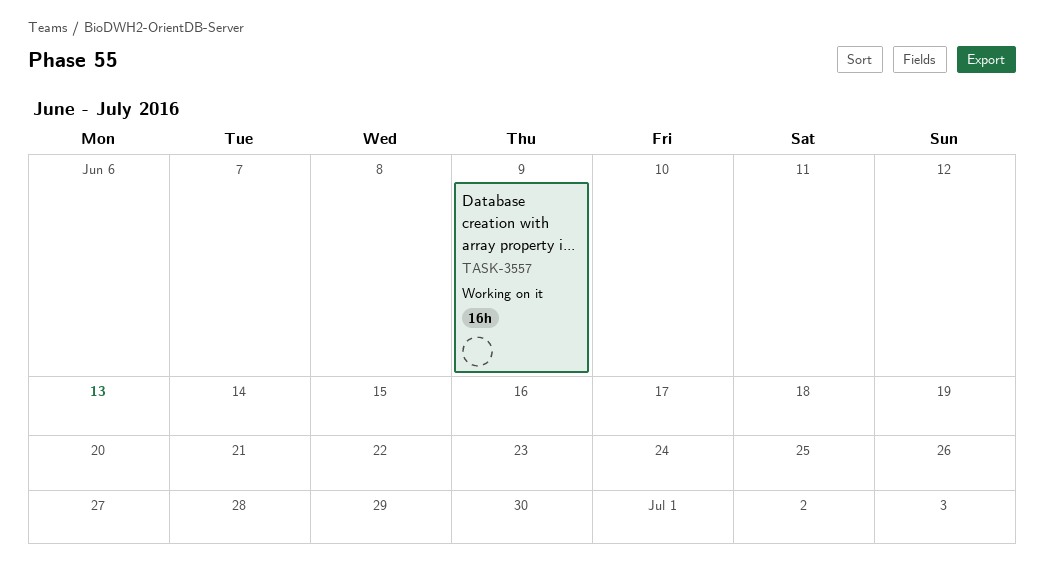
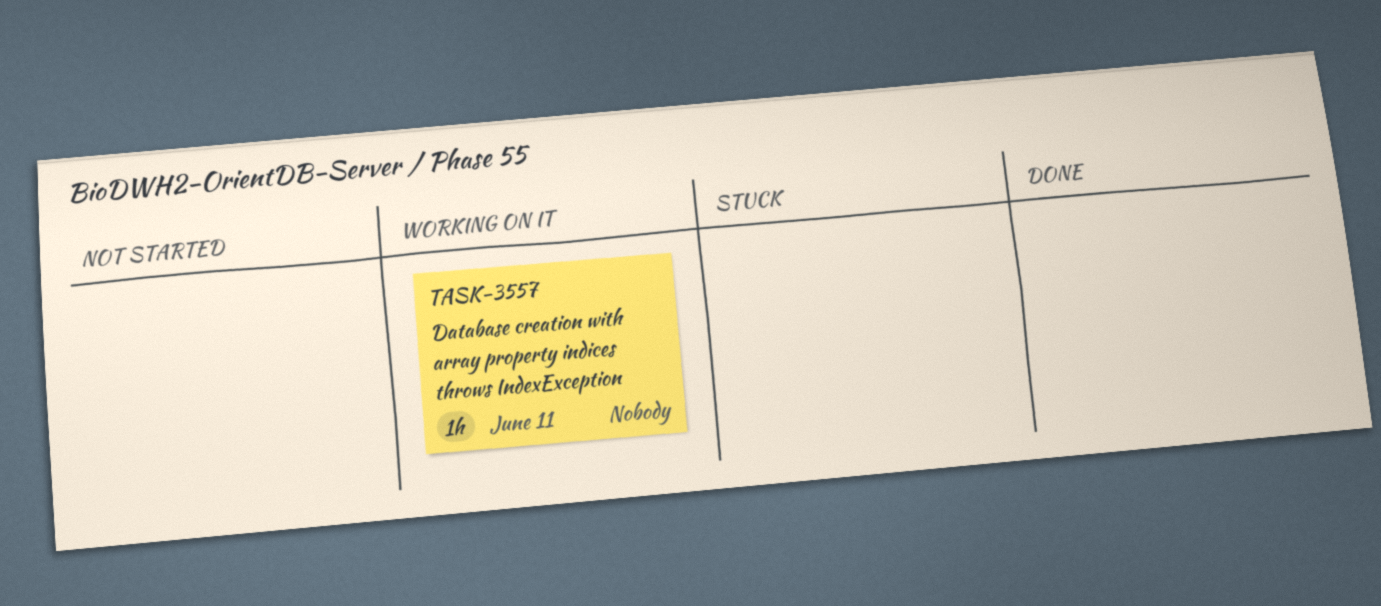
TASK-3557, estimate: 16h -> 1h
TASK-3557, due: Jun 9 -> Jun 11

